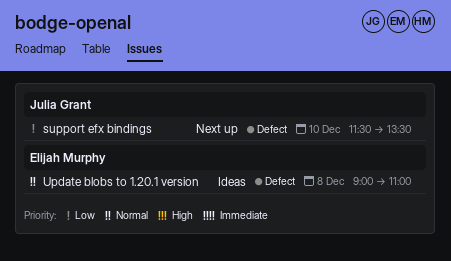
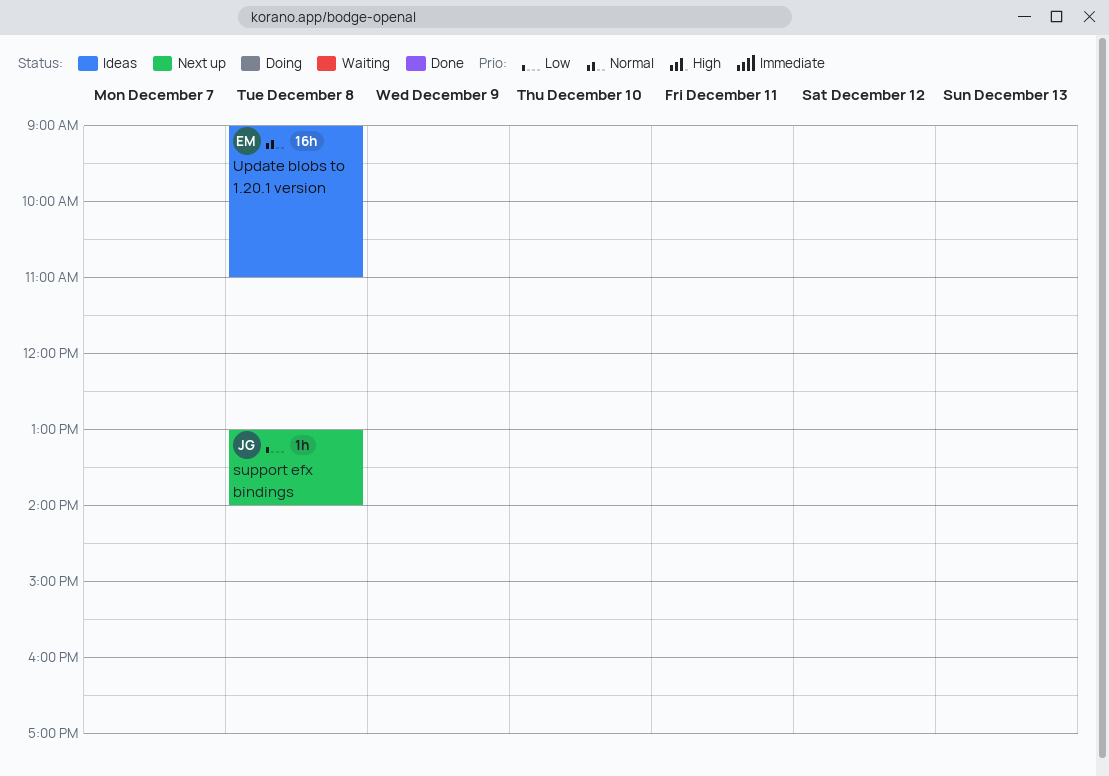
support efx bindings, day: Dec 10 -> Dec 8
support efx bindings, begins: 11:30 -> 13:00
support efx bindings, ends: 13:30 -> 14:00

